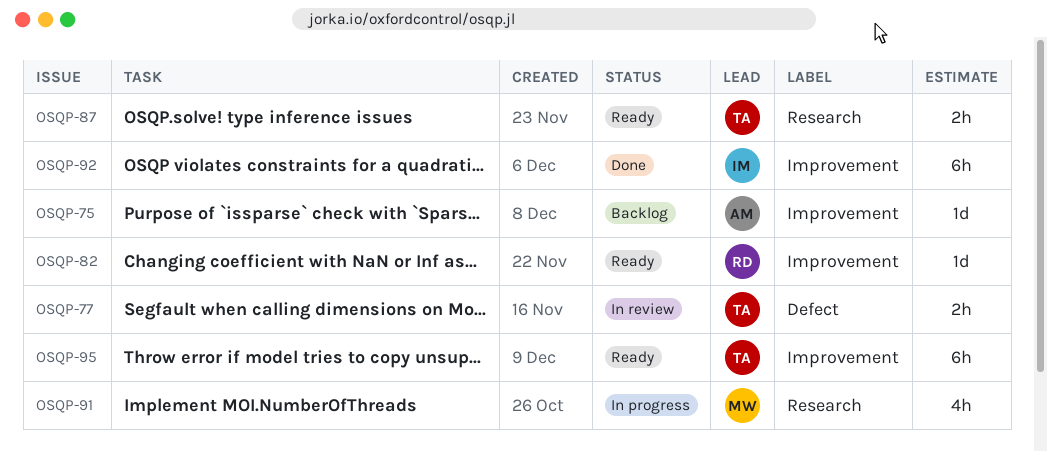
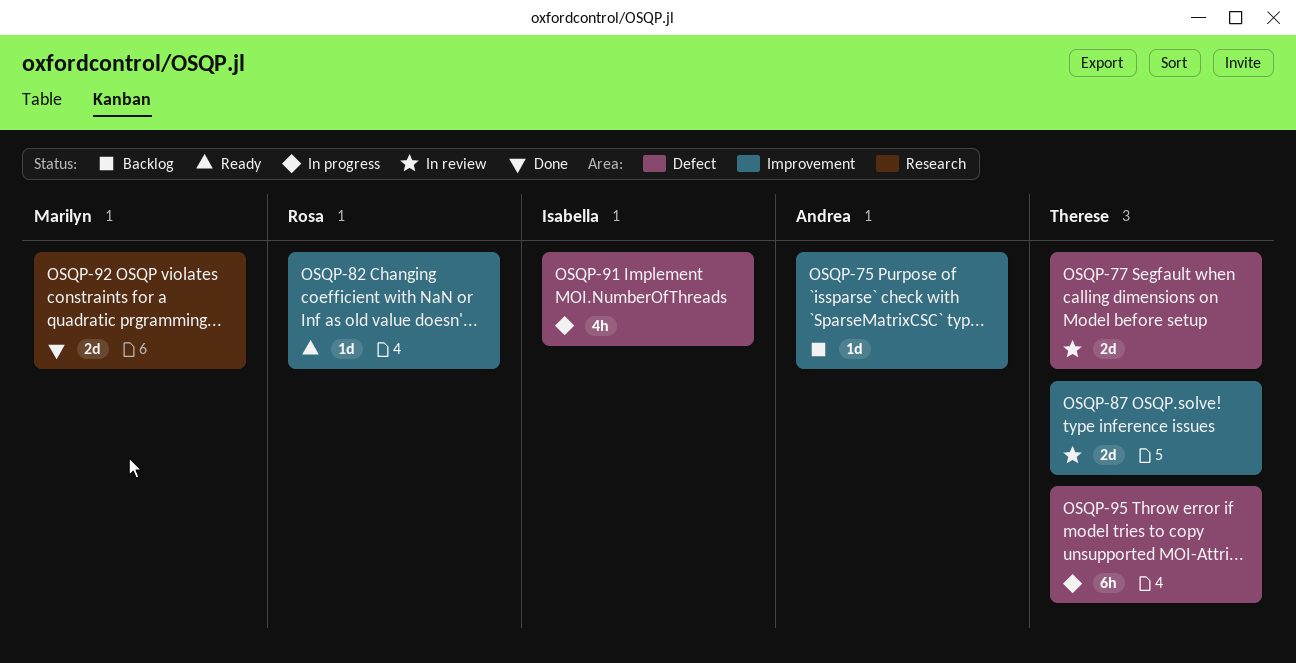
OSQP-77, estimate: 2h -> 2d
OSQP-87, status: Ready -> In review
OSQP-87, label: Research -> Improvement
OSQP-87, estimate: 2h -> 2d
OSQP-91, owner: Marilyn -> Isabella
OSQP-91, label: Research -> Defect
OSQP-92, owner: Isabella -> Marilyn
OSQP-92, label: Improvement -> Research
OSQP-92, estimate: 6h -> 2d
OSQP-95, status: Ready -> In progress
OSQP-95, label: Improvement -> Defect

